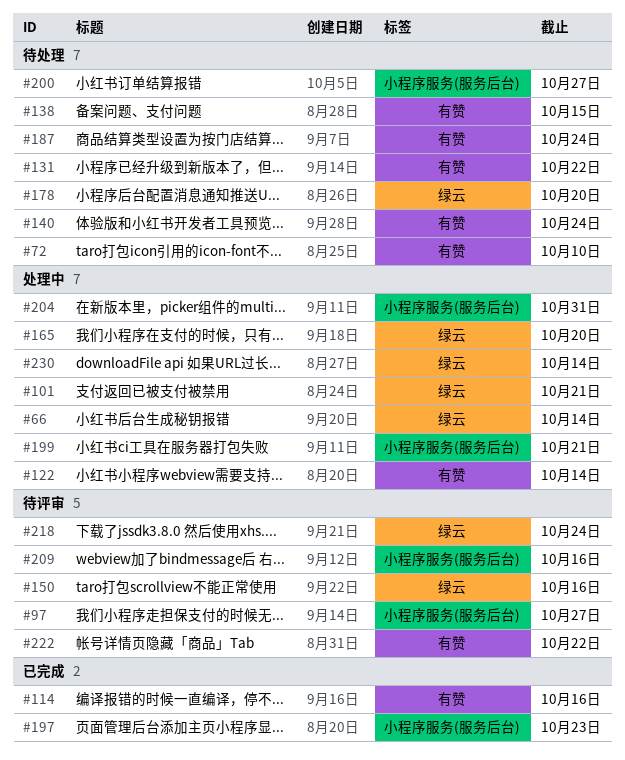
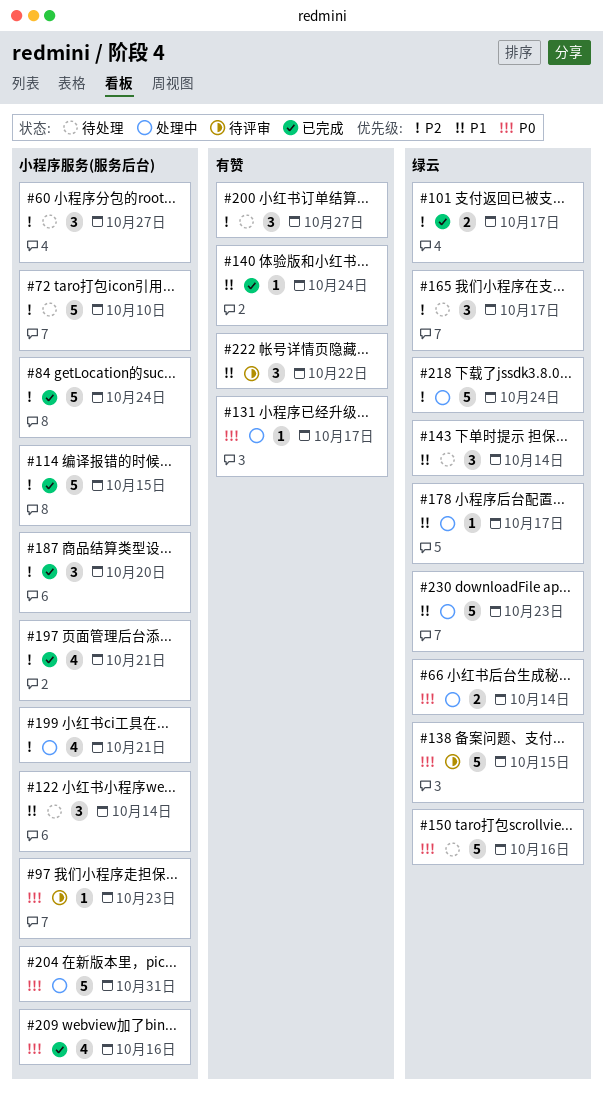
#60: none -> present
#72, label: 有赞 -> 小程序服务(服务后台)
#84: none -> present
#97, due: Oct 27 -> Oct 23
#101, status: 处理中 -> 已完成
#101, due: Oct 21 -> Oct 17
#114, label: 有赞 -> 小程序服务(服务后台)
#114, due: Oct 16 -> Oct 15
#122, status: 处理中 -> 待处理
#122, label: 有赞 -> 小程序服务(服务后台)
#131, status: 待处理 -> 处理中
#131, due: Oct 22 -> Oct 17
#138, status: 待处理 -> 待评审
#138, label: 有赞 -> 绿云
#140, status: 待处理 -> 已完成
#143: none -> present
#150, status: 待评审 -> 待处理
#165, status: 处理中 -> 待处理
#165, due: Oct 20 -> Oct 17
#178, status: 待处理 -> 处理中
#178, due: Oct 20 -> Oct 17
#187, status: 待处理 -> 已完成
#187, label: 有赞 -> 小程序服务(服务后台)
#187, due: Oct 24 -> Oct 20
#197, due: Oct 23 -> Oct 21
#200, label: 小程序服务(服务后台) -> 有赞
#209, status: 待评审 -> 已完成
#218, status: 待评审 -> 处理中
#230, due: Oct 14 -> Oct 23

